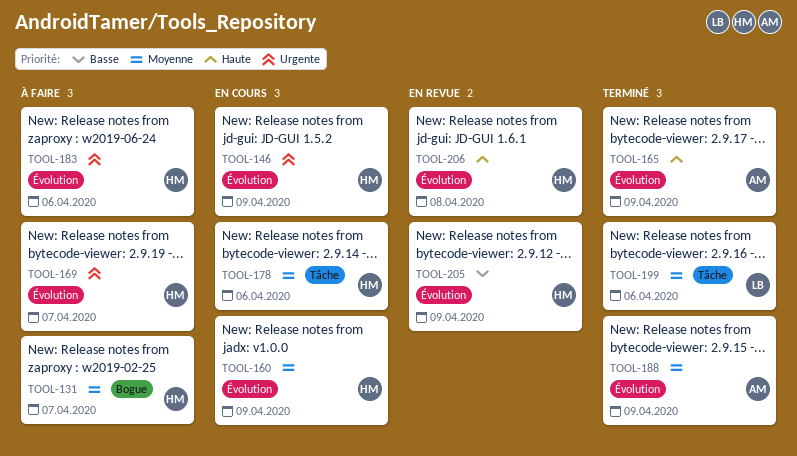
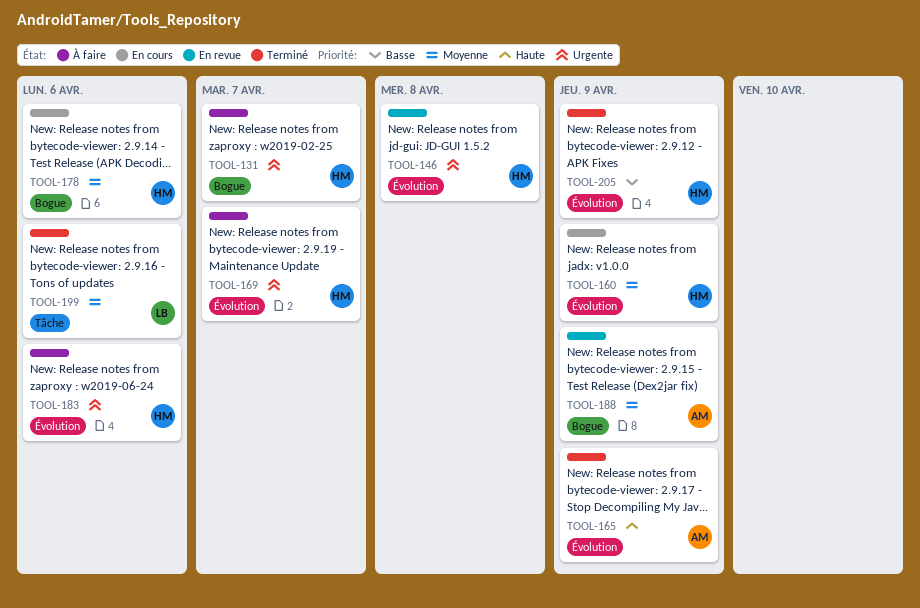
TOOL-131, priority: Moyenne -> Urgente
TOOL-146, status: En cours -> En revue
TOOL-146, due: Apr 9 -> Apr 8
TOOL-178, label: Tâche -> Bogue
TOOL-188, status: Terminé -> En revue
TOOL-188, label: Évolution -> Bogue
TOOL-205, status: En revue -> Terminé
TOOL-206: present -> none

